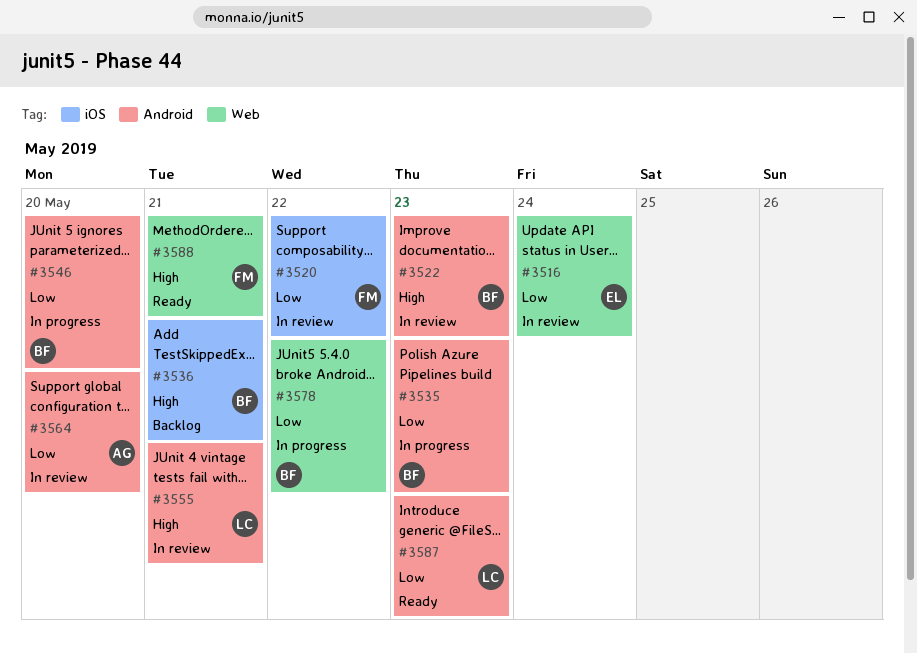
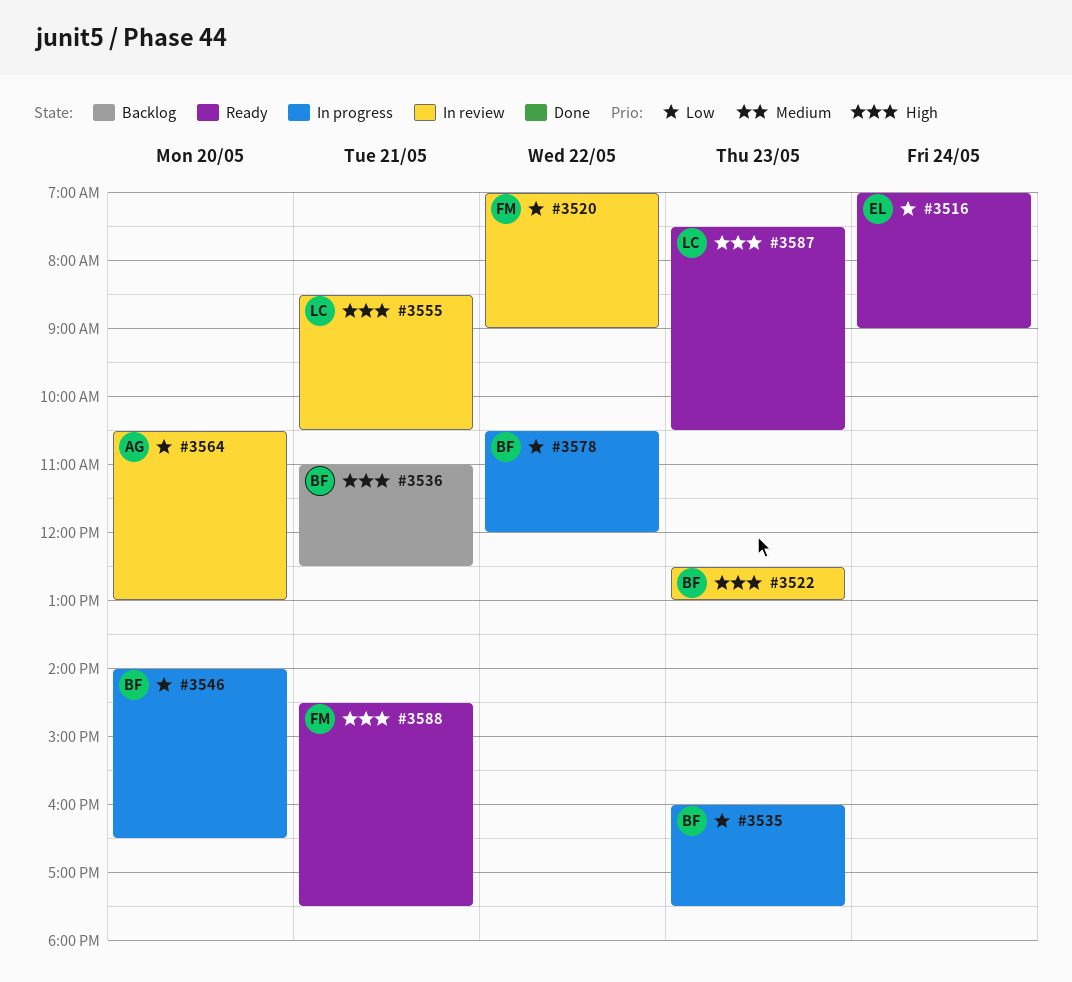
#3516, status: In review -> Ready
#3587, priority: Low -> High

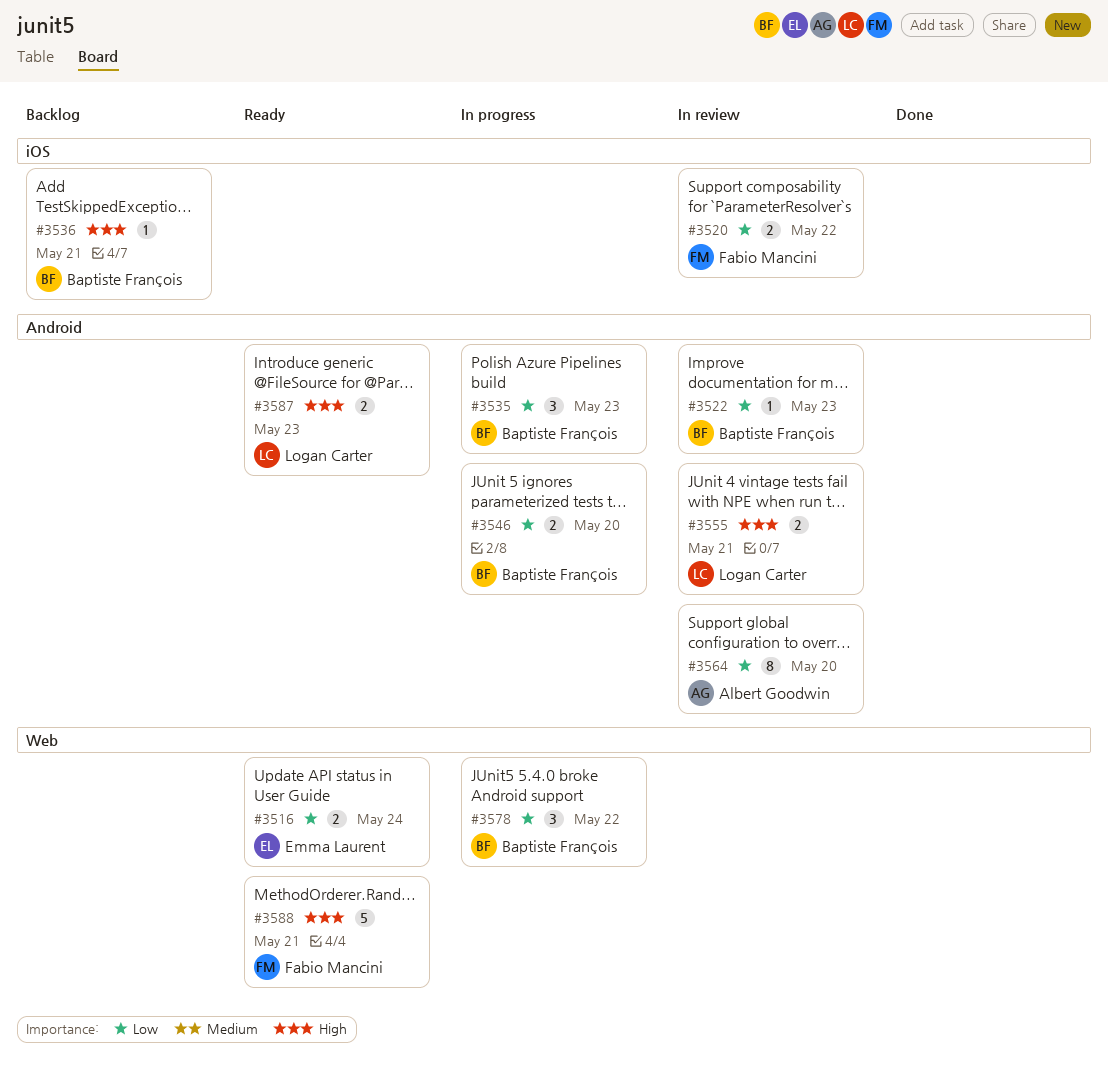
#3522, priority: High -> Low

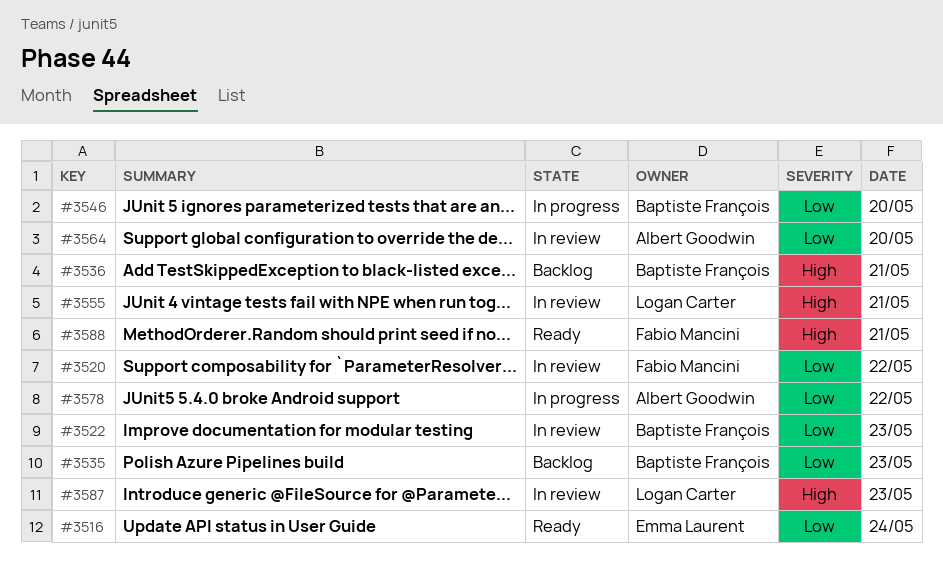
#3535, status: In progress -> Backlog
#3578, owner: Baptiste François -> Albert Goodwin
#3587, status: Ready -> In review

